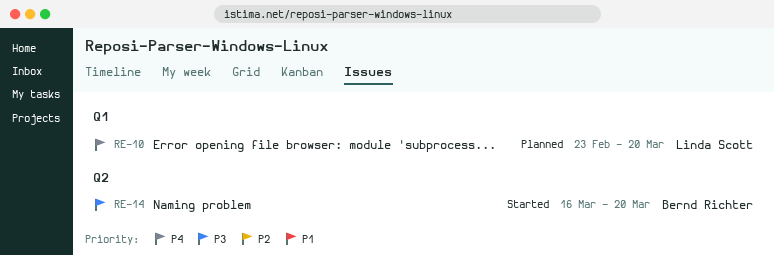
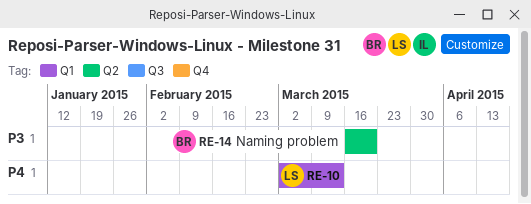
RE-10, start: Feb 23 -> Mar 2
RE-10, due: Mar 20 -> Mar 13

